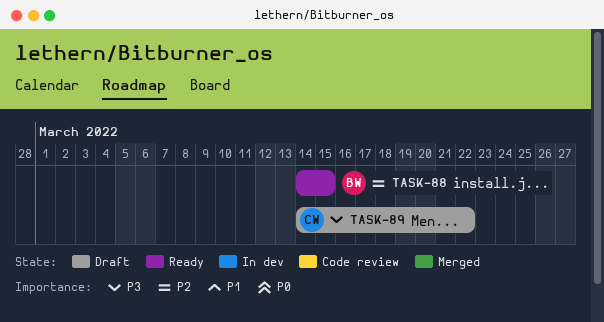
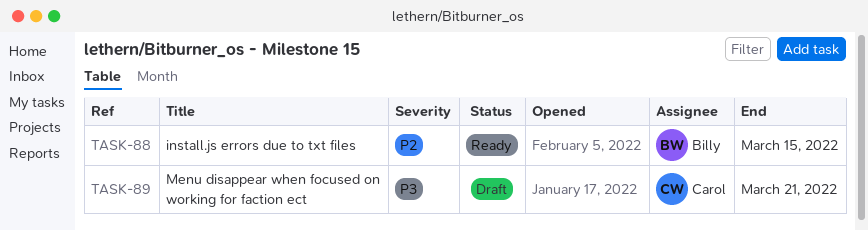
TASK-89, due: Mar 22 -> Mar 21

